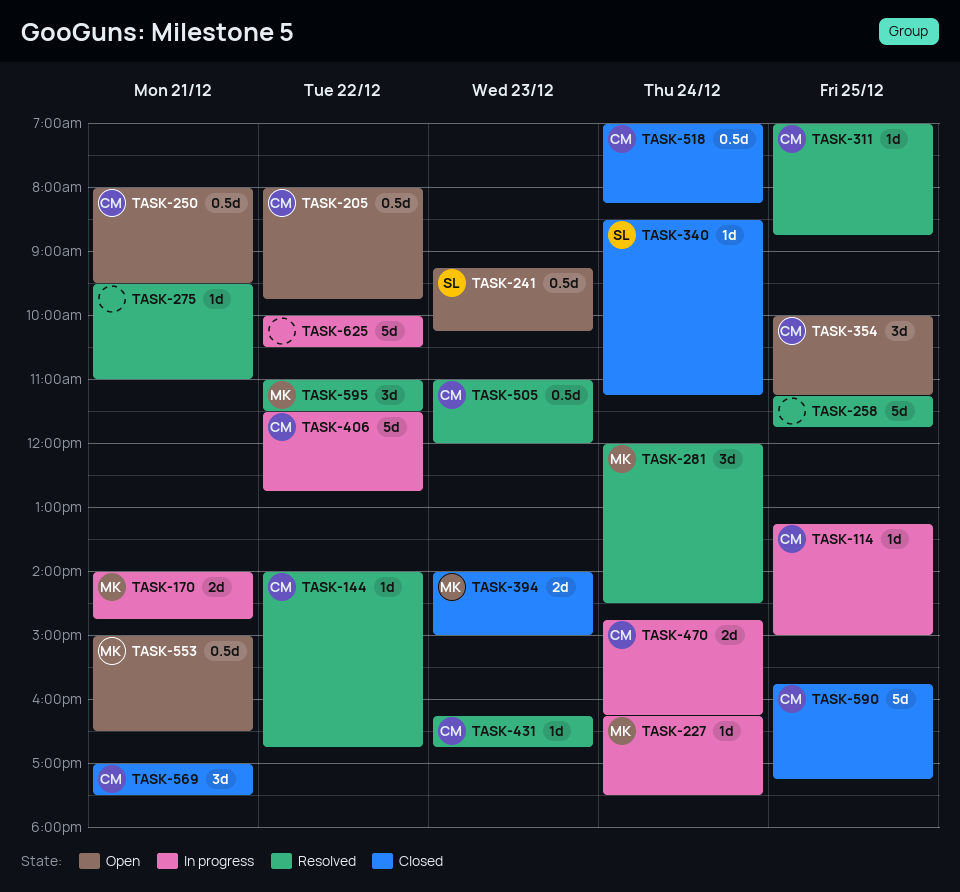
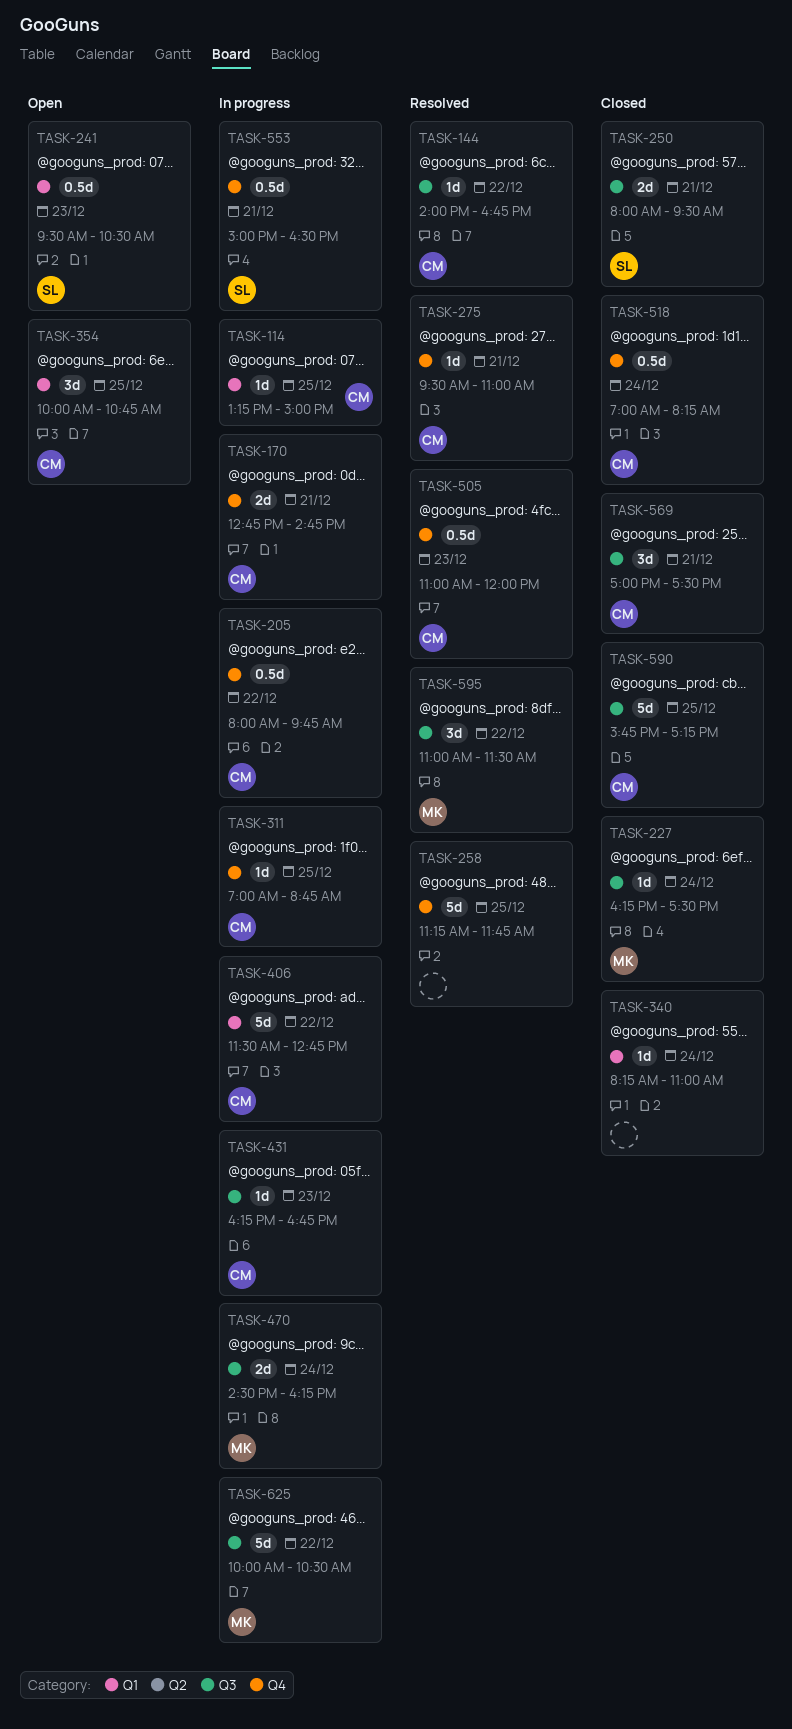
TASK-170, owner: MK -> CM
TASK-170, begins: 14:00 -> 12:45
TASK-205, status: Open -> In progress
TASK-227, status: In progress -> Closed
TASK-241, begins: 09:15 -> 09:30
TASK-241, ends: 10:15 -> 10:30
TASK-250, status: Open -> Closed
TASK-250, owner: CM -> SL
TASK-250, estimate: 0.5d -> 2d
TASK-275, owner: none -> CM
TASK-281: present -> none
TASK-311, status: Resolved -> In progress
TASK-340, owner: SL -> none
TASK-340, begins: 08:30 -> 08:15
TASK-340, ends: 11:15 -> 11:00
TASK-354, ends: 11:15 -> 10:45
TASK-394: present -> none
TASK-431, status: Resolved -> In progress
TASK-470, owner: CM -> MK
TASK-470, begins: 14:45 -> 14:30
TASK-553, status: Open -> In progress
TASK-553, owner: MK -> SL
TASK-625, owner: none -> MK

